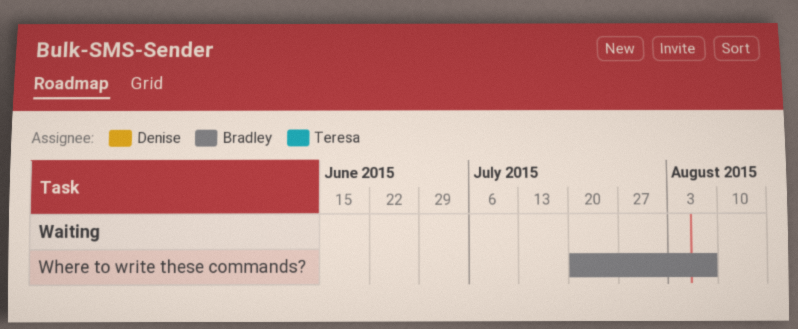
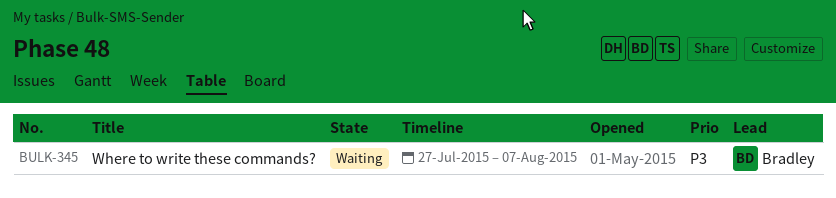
Where to write these commands?, start: Jul 20 -> Jul 27

